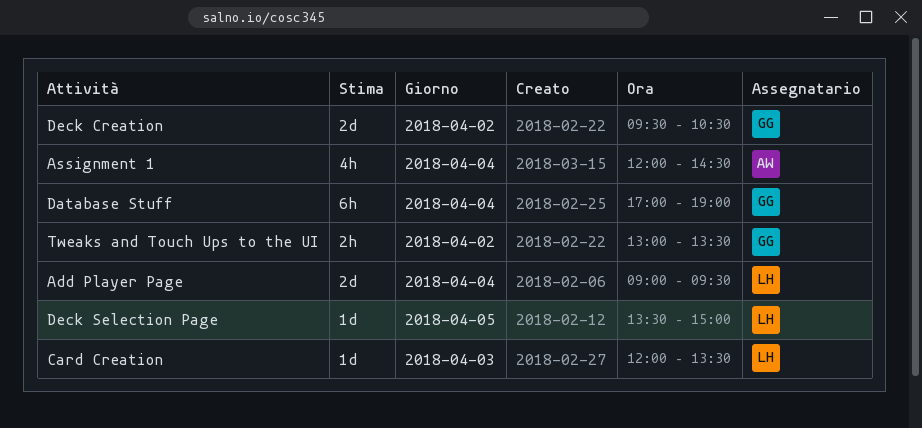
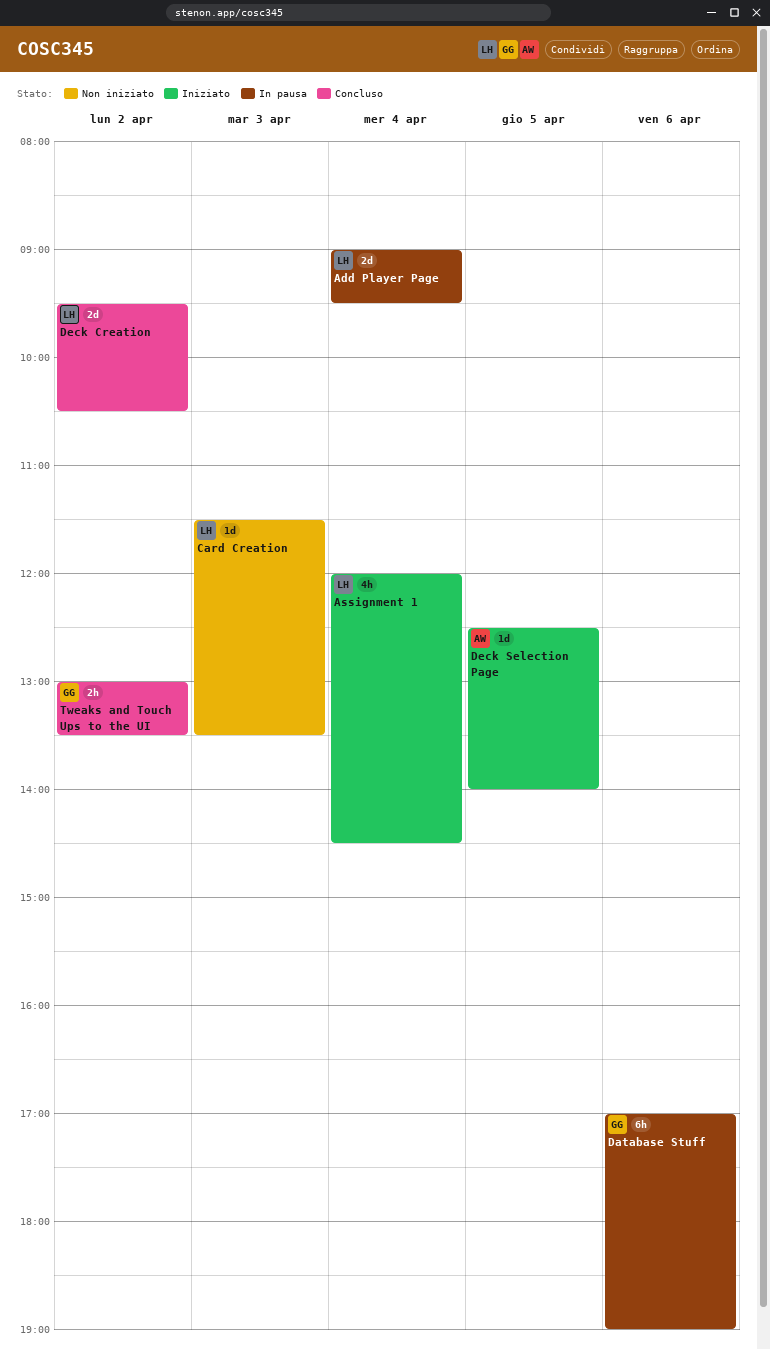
Assignment 1, owner: AW -> LH
Card Creation, begins: 12:00 -> 11:30
Database Stuff, day: Apr 4 -> Apr 6
Deck Creation, owner: GG -> LH
Deck Selection Page, owner: LH -> AW
Deck Selection Page, begins: 13:30 -> 12:30
Deck Selection Page, ends: 15:00 -> 14:00

